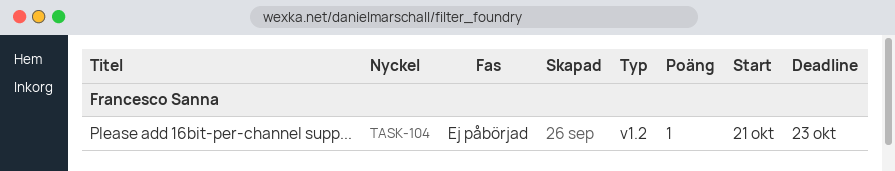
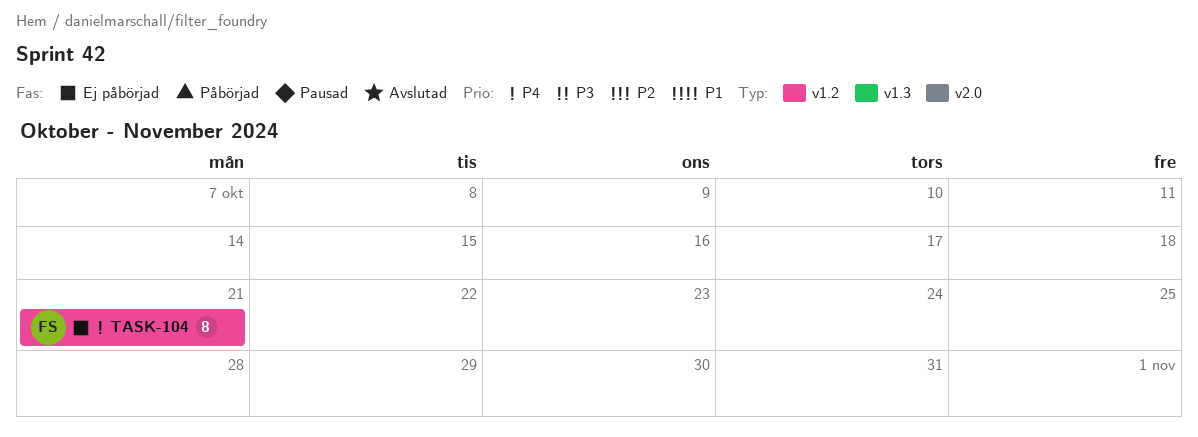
TASK-104, estimate: 1 -> 8
TASK-104, due: Oct 23 -> Oct 21

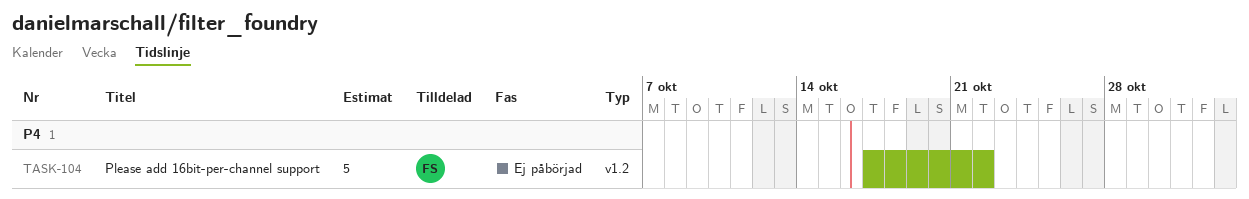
TASK-104, estimate: 8 -> 5
TASK-104, start: Oct 21 -> Oct 17
TASK-104, due: Oct 21 -> Oct 22

